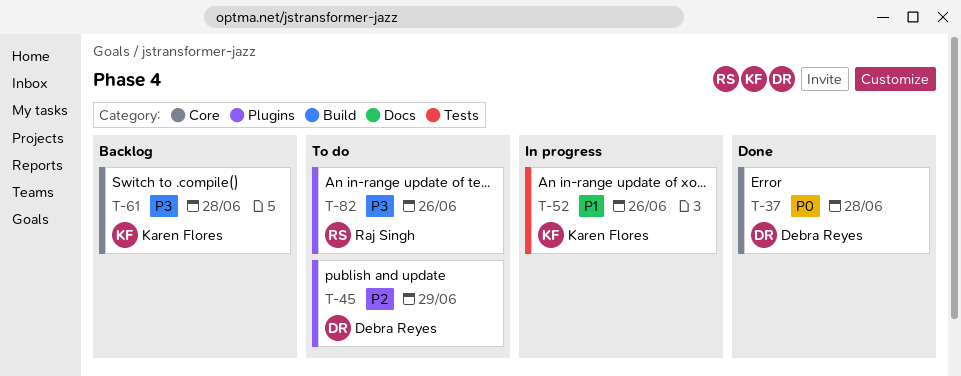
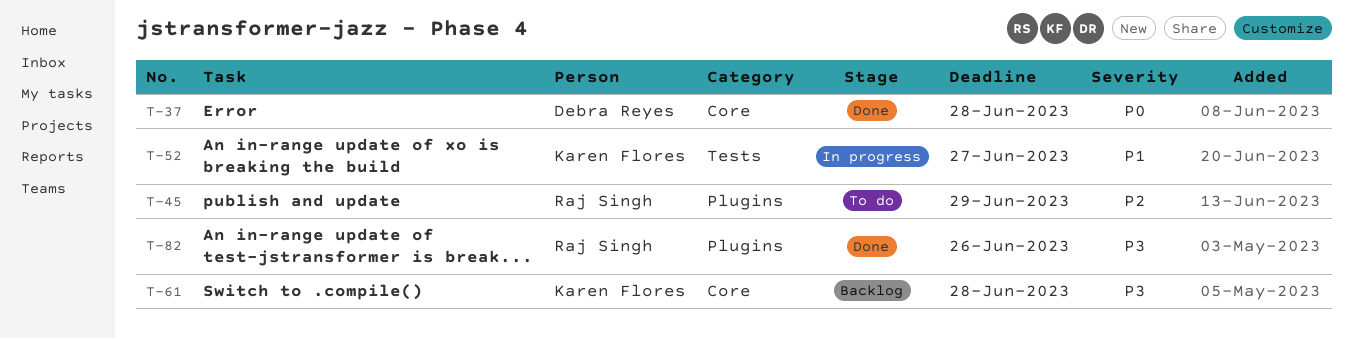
T-45, owner: Debra Reyes -> Raj Singh
T-52, due: Jun 26 -> Jun 27
T-82, status: To do -> Done

